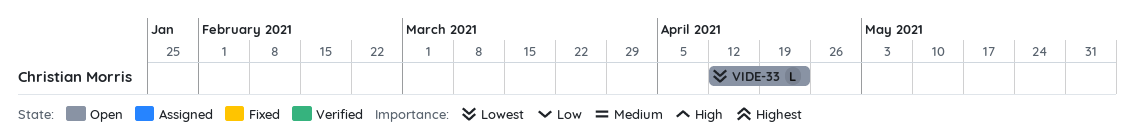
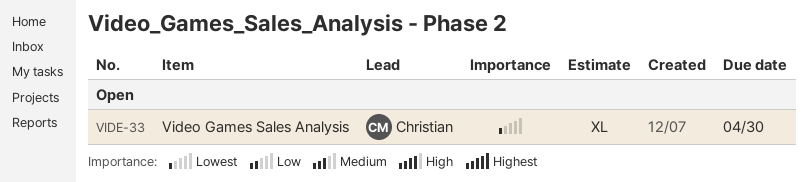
VIDE-33, estimate: L -> XL
VIDE-33, due: Apr 23 -> Apr 30

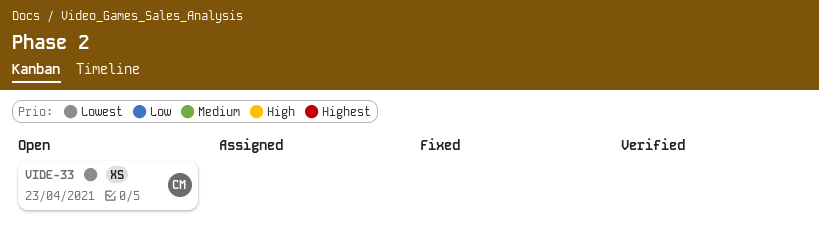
VIDE-33, estimate: XL -> XS
VIDE-33, due: Apr 30 -> Apr 23

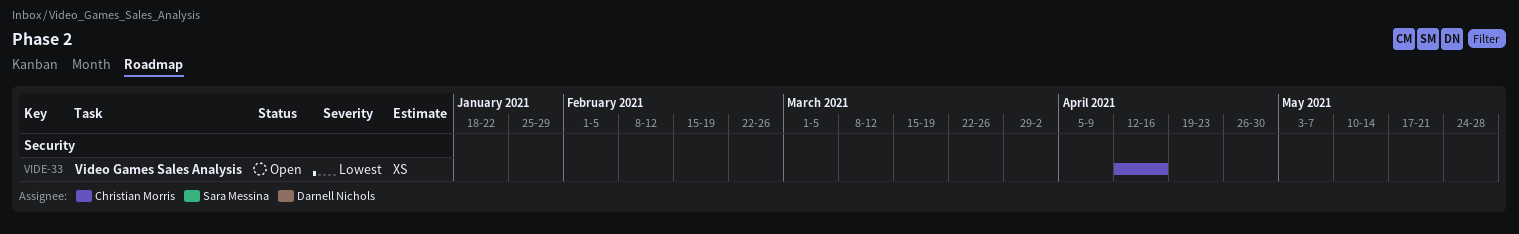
VIDE-33, due: Apr 23 -> Apr 16

